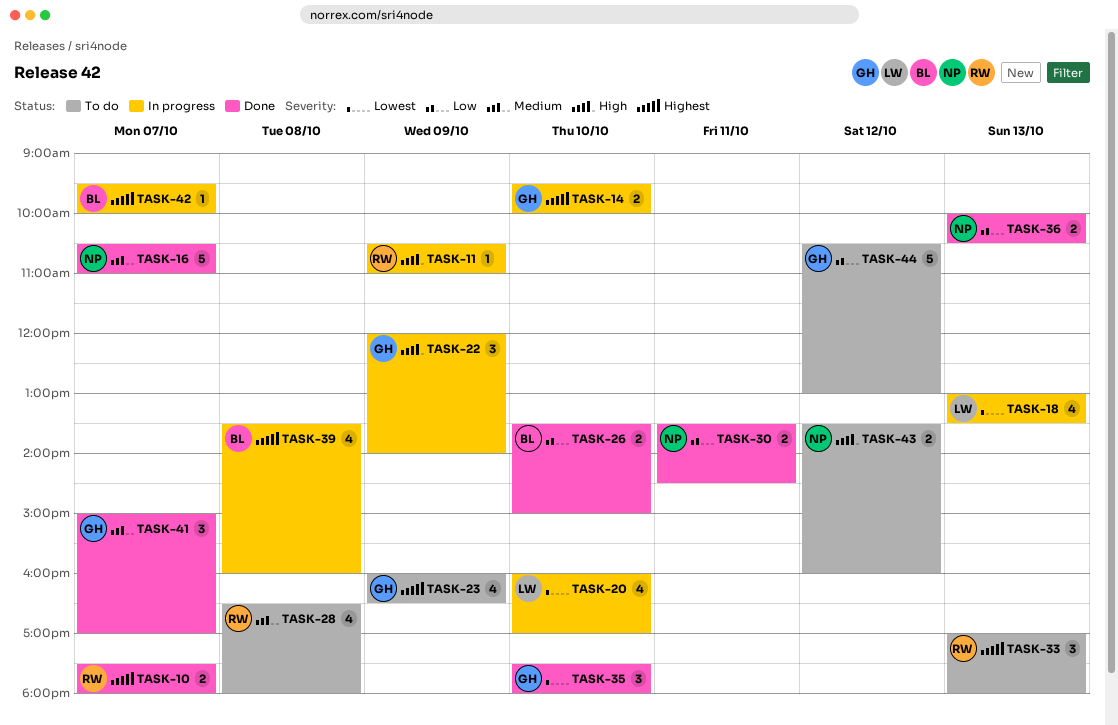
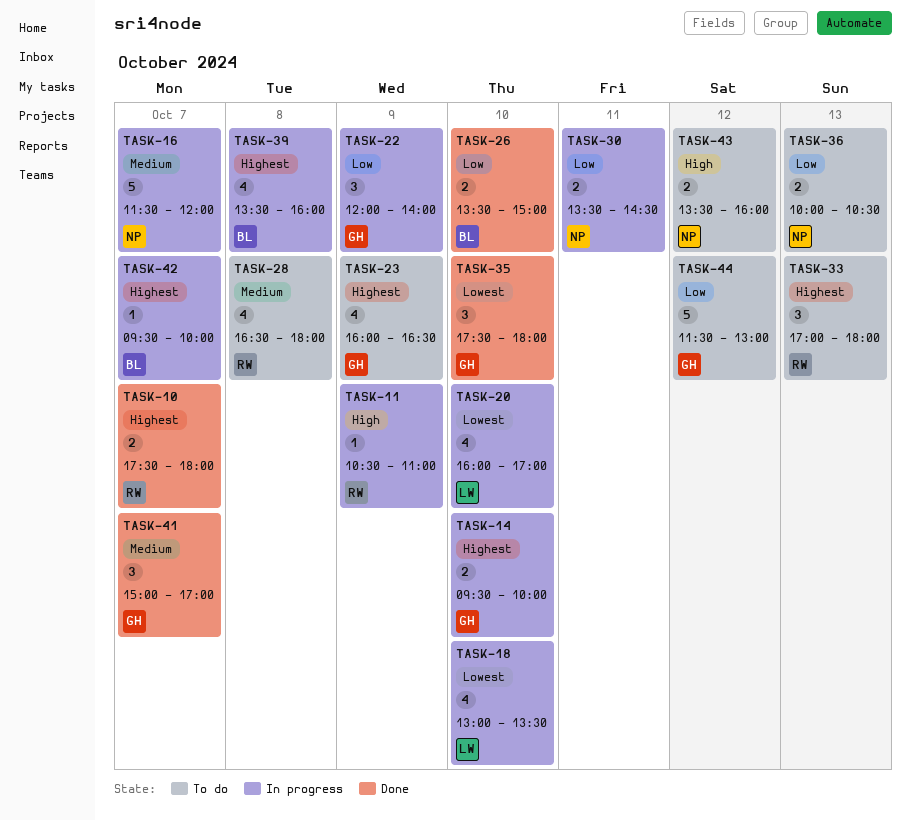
TASK-16, status: Done -> In progress
TASK-16, begins: 10:30 -> 11:30
TASK-16, ends: 11:00 -> 12:00
TASK-18, day: Oct 13 -> Oct 10
TASK-22, priority: High -> Low
TASK-30, status: Done -> In progress
TASK-36, status: Done -> To do
TASK-44, begins: 10:30 -> 11:30

